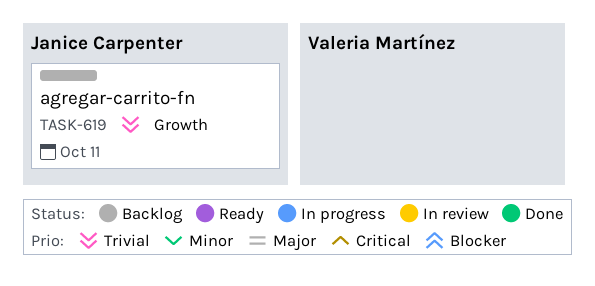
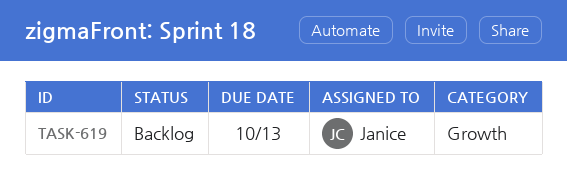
TASK-619, due: Oct 11 -> Oct 13

